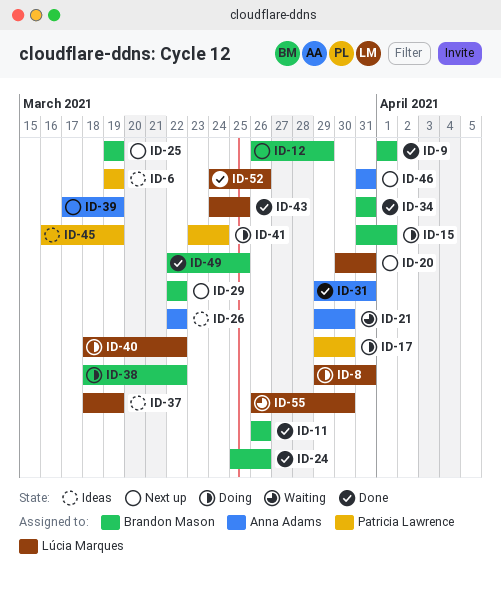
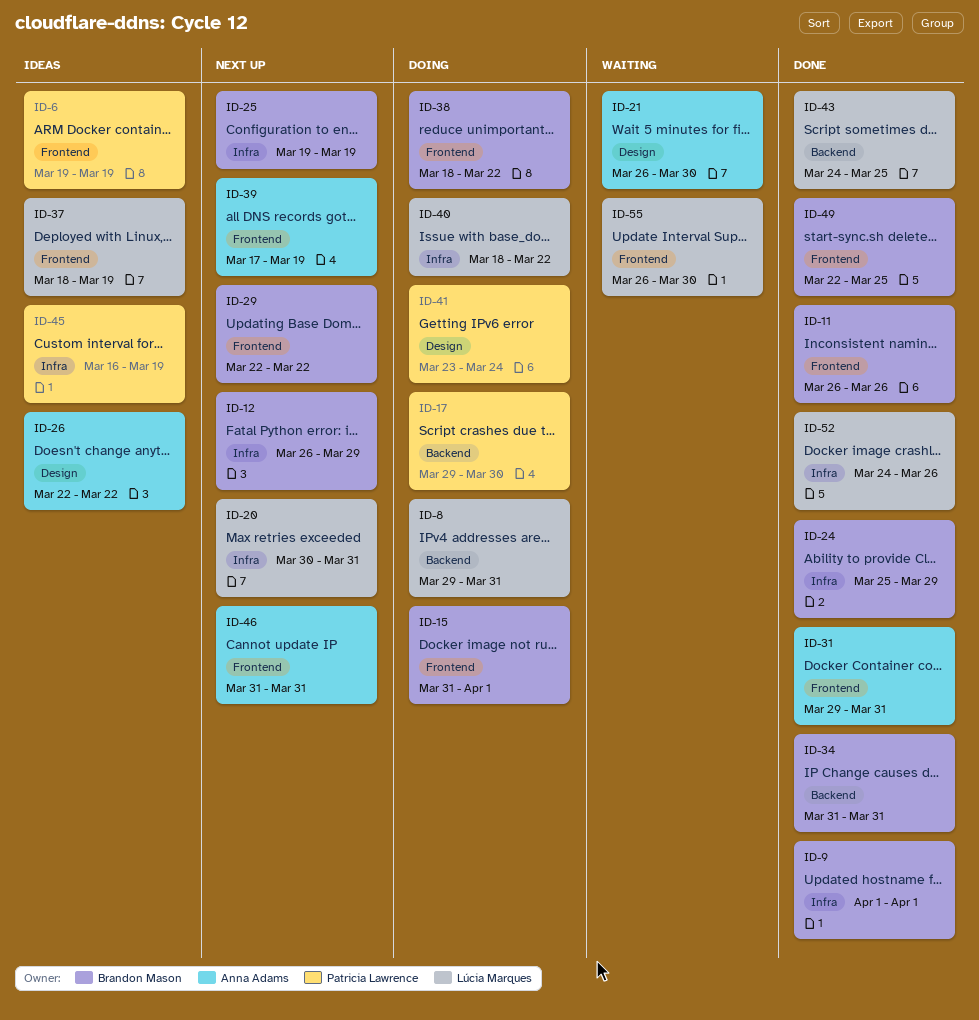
ID-21, start: Mar 29 -> Mar 26
ID-24, due: Mar 26 -> Mar 29

